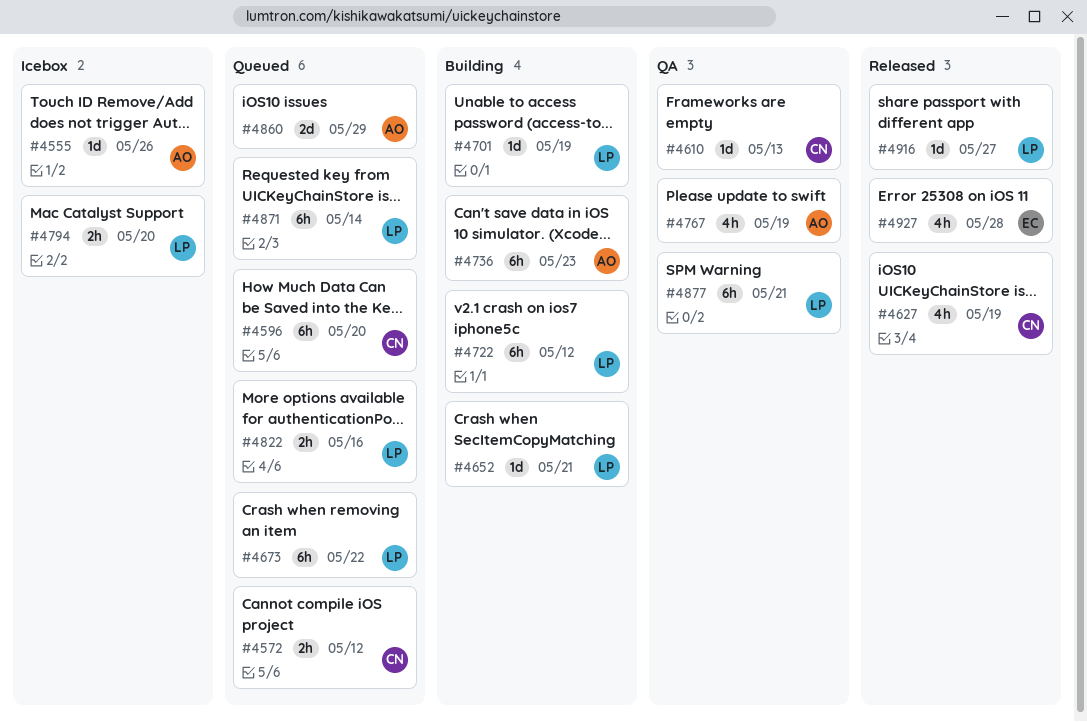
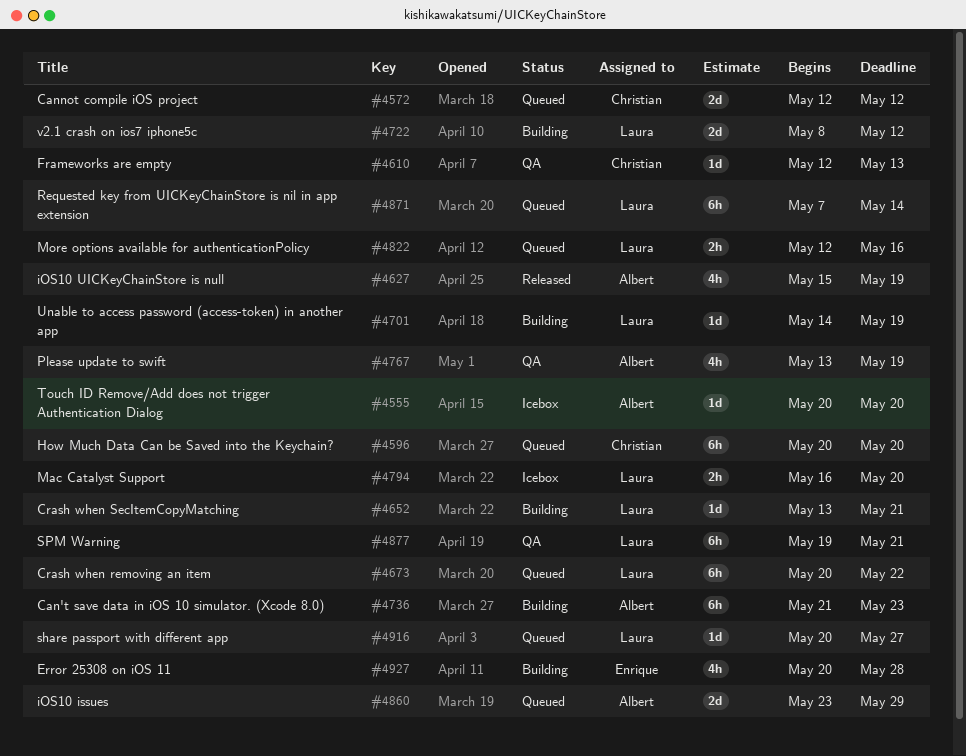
#4555, due: May 26 -> May 20
#4572, estimate: 2h -> 2d
#4627, owner: Christian -> Albert
#4722, estimate: 6h -> 2d
#4916, status: Released -> Queued
#4927, status: Released -> Building

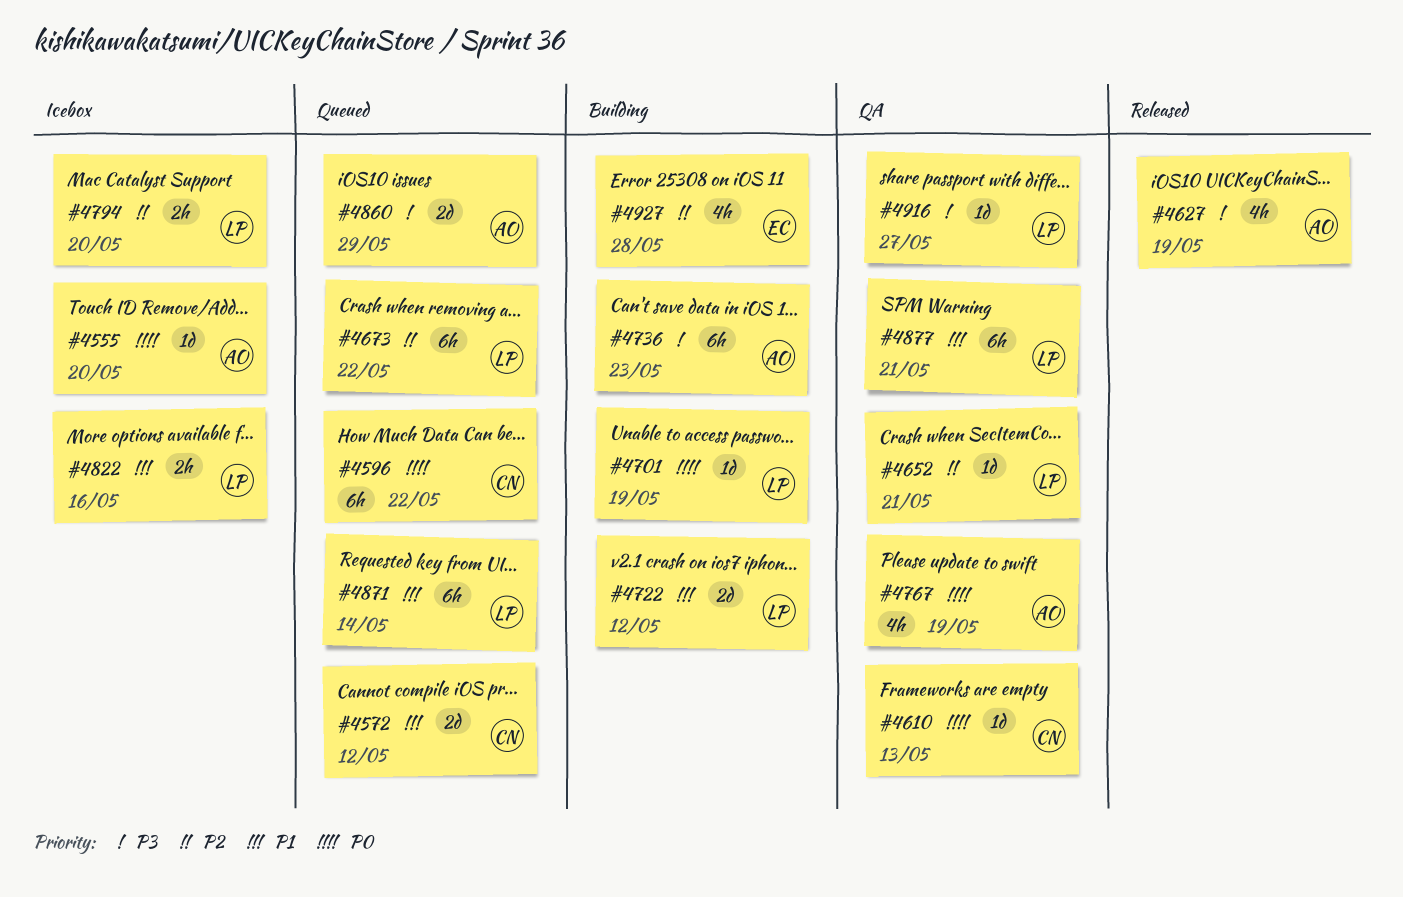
#4596, due: May 20 -> May 22
#4652, status: Building -> QA
#4822, status: Queued -> Icebox
#4916, status: Queued -> QA

